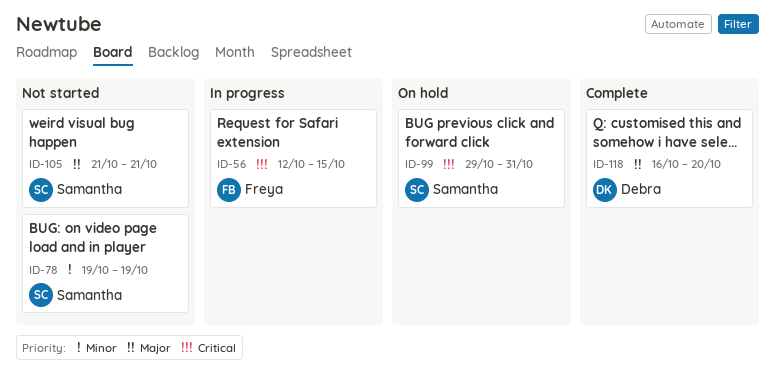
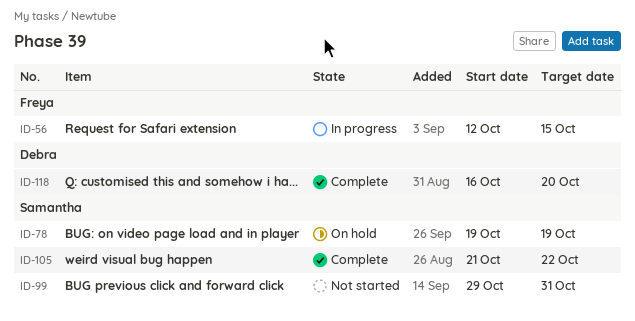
ID-78, status: Not started -> On hold
ID-99, status: On hold -> Not started
ID-105, status: Not started -> Complete
ID-105, due: Oct 21 -> Oct 22

